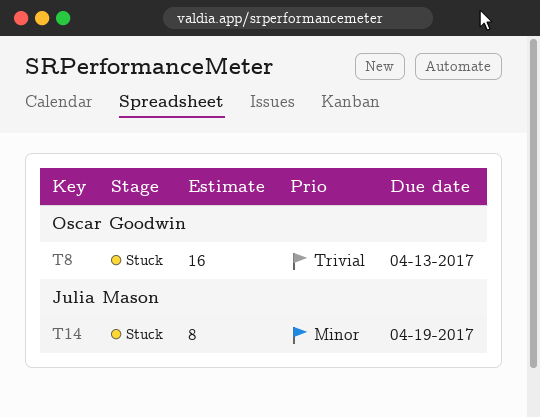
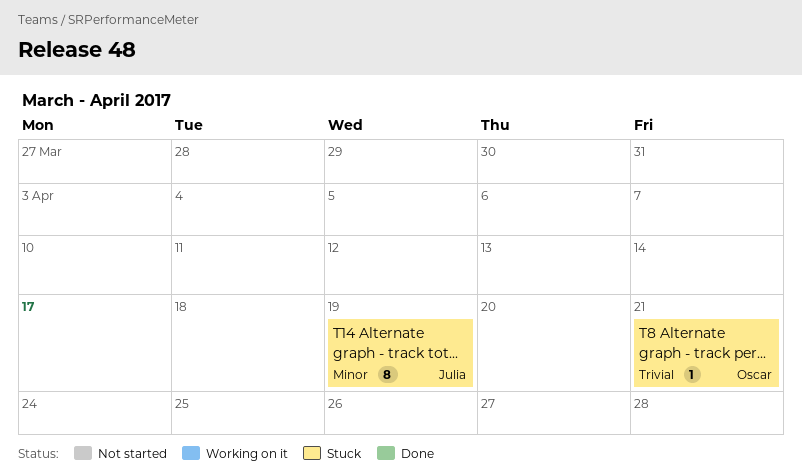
T8, estimate: 16 -> 1
T8, due: Apr 13 -> Apr 21

